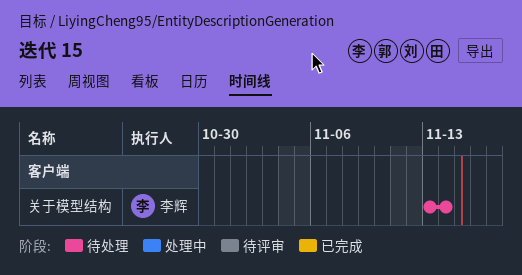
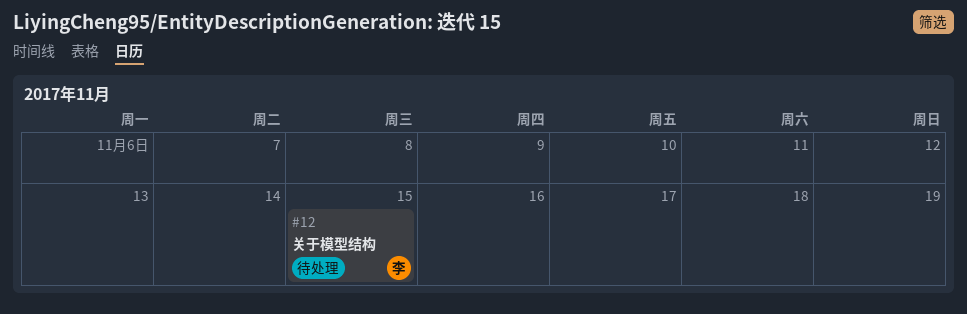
关于模型结构, due: Nov 14 -> Nov 15

